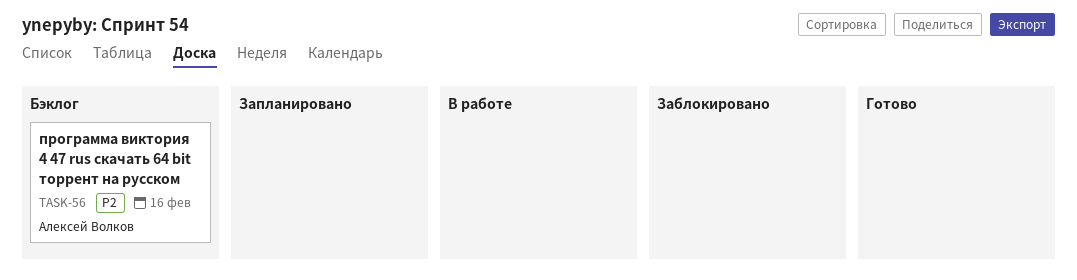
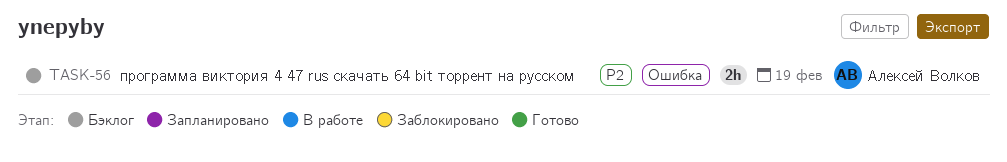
TASK-56, due: Feb 16 -> Feb 19

